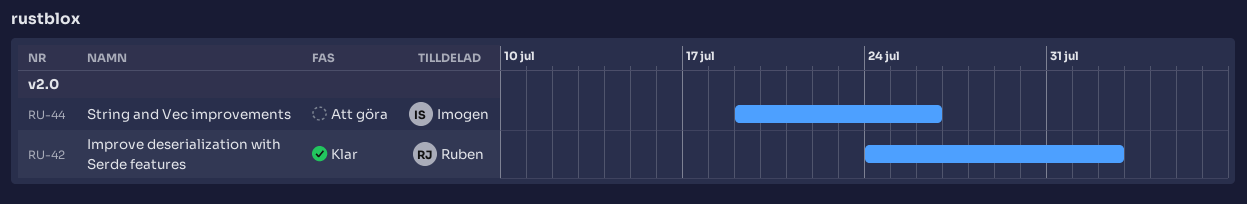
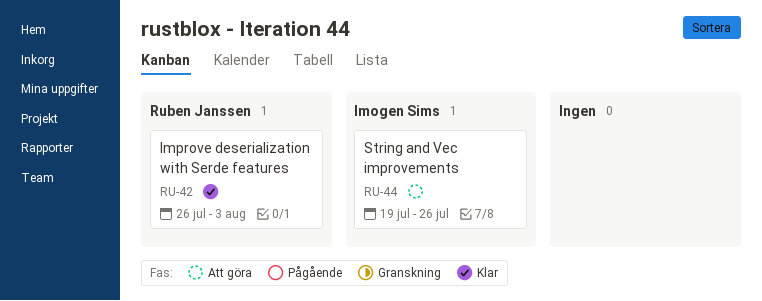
RU-42, start: Jul 24 -> Jul 26
RU-42, due: Aug 2 -> Aug 3

